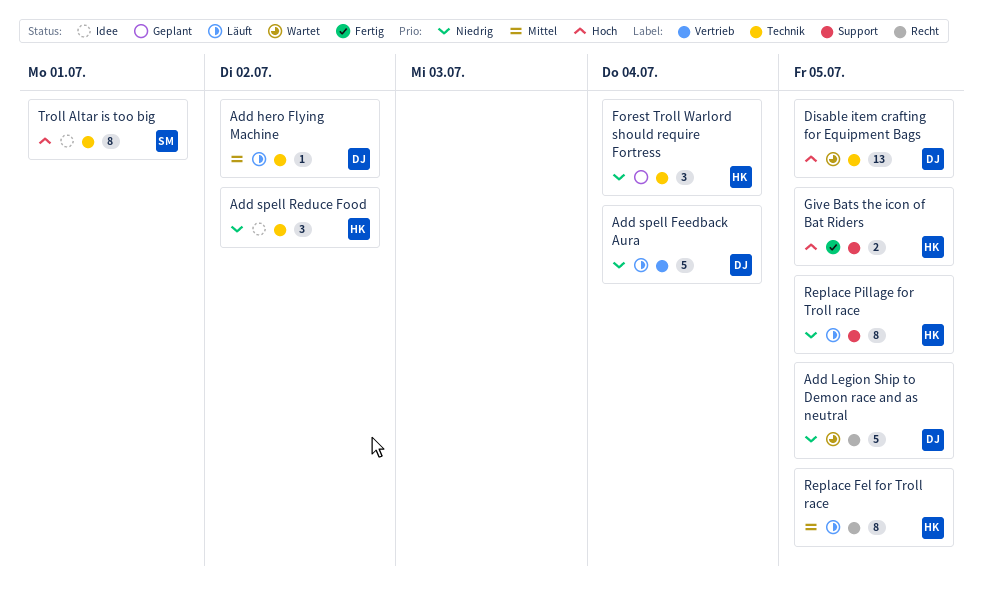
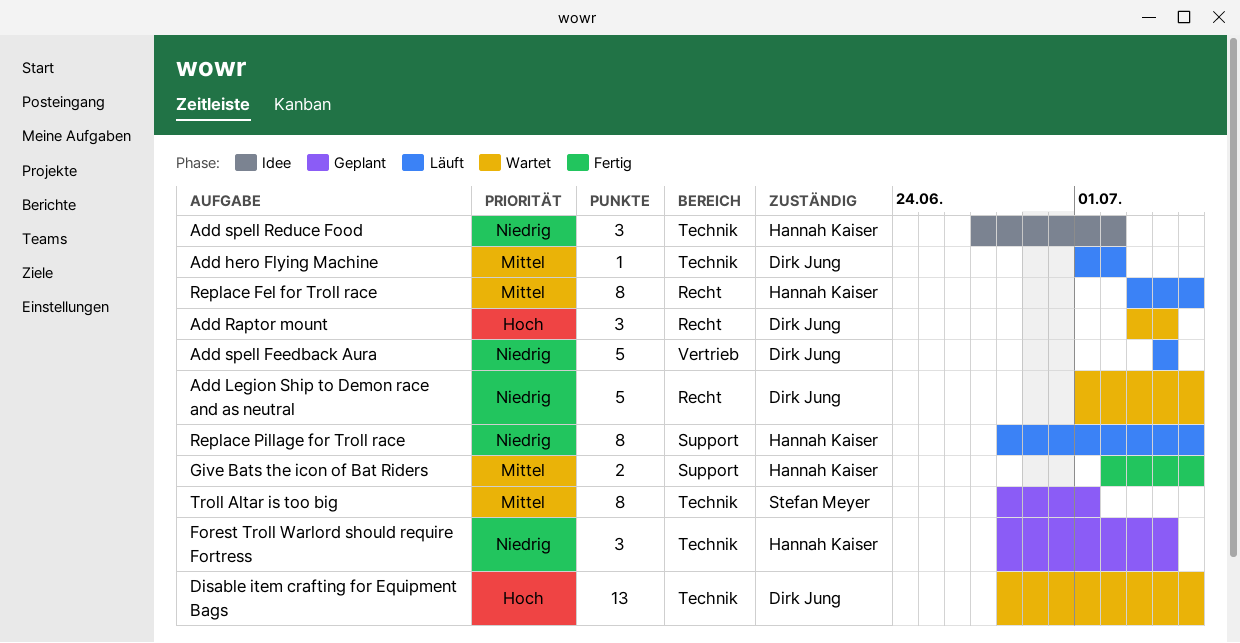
Add Raptor mount: none -> present
Give Bats the icon of Bat Riders, priority: Hoch -> Mittel
Troll Altar is too big, status: Idee -> Geplant
Troll Altar is too big, priority: Hoch -> Mittel

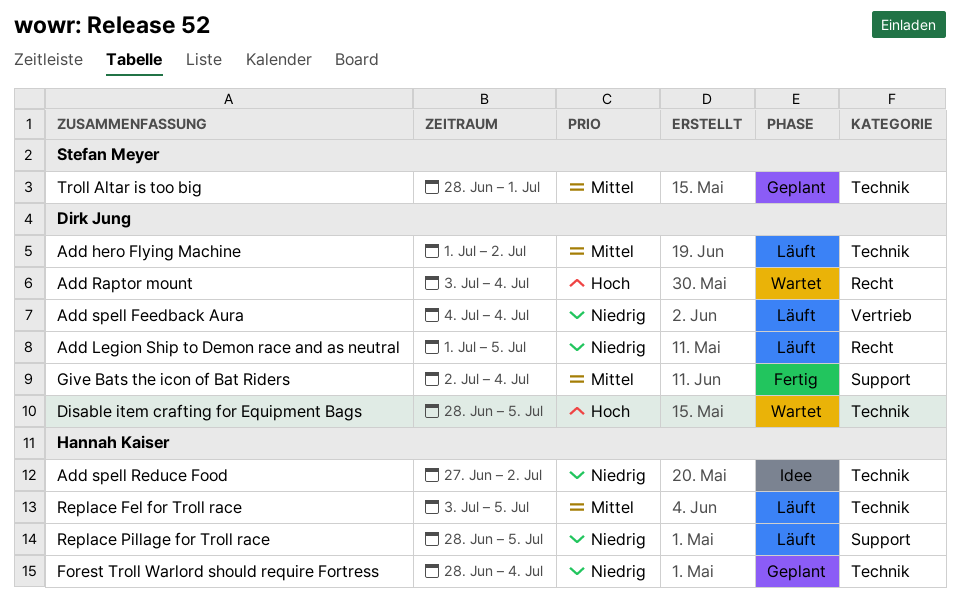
Add Legion Ship to Demon race and as neutral, status: Wartet -> Läuft
Give Bats the icon of Bat Riders, owner: Hannah Kaiser -> Dirk Jung
Give Bats the icon of Bat Riders, due: Jul 5 -> Jul 4
Replace Fel for Troll race, label: Recht -> Technik

